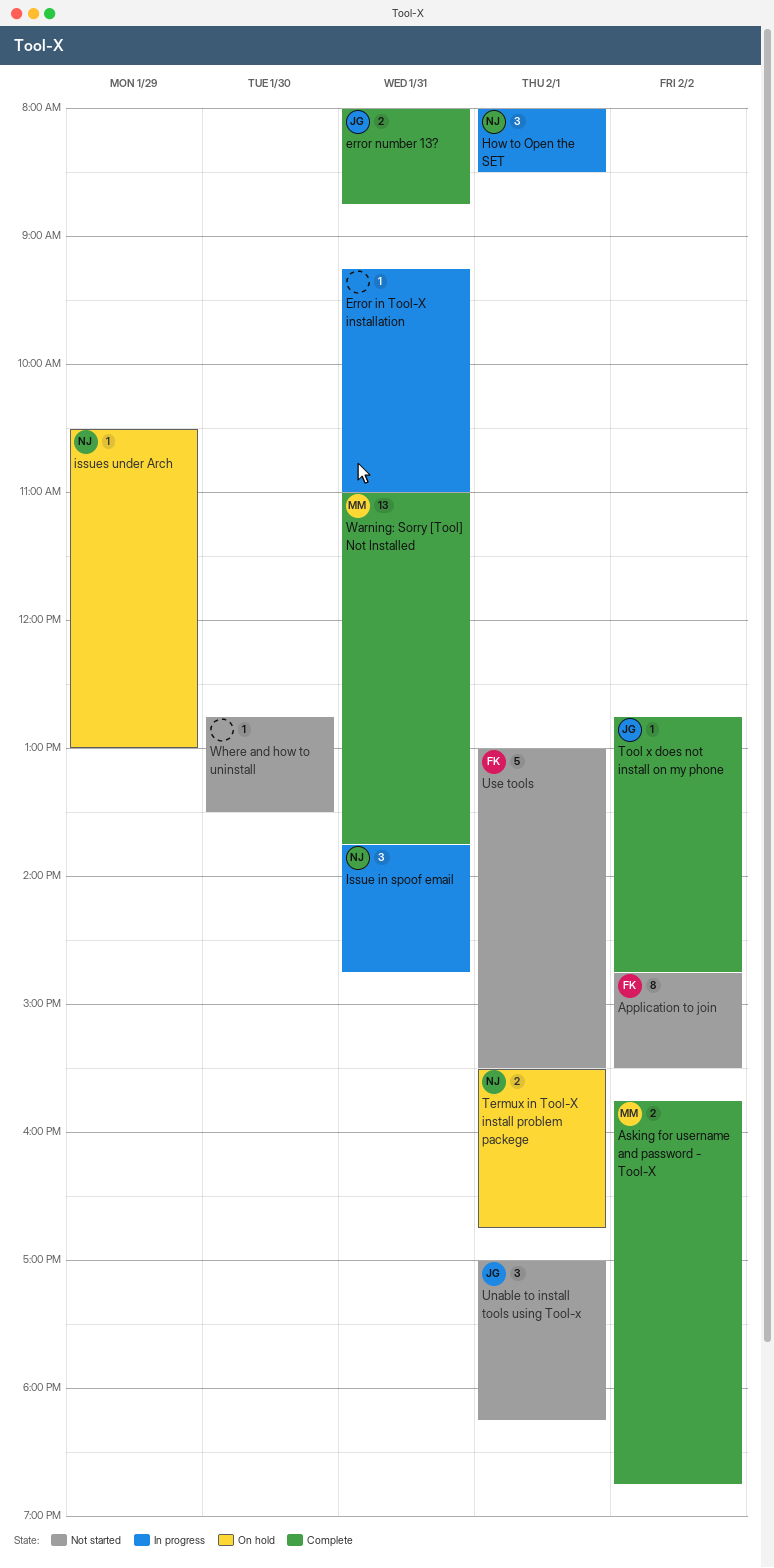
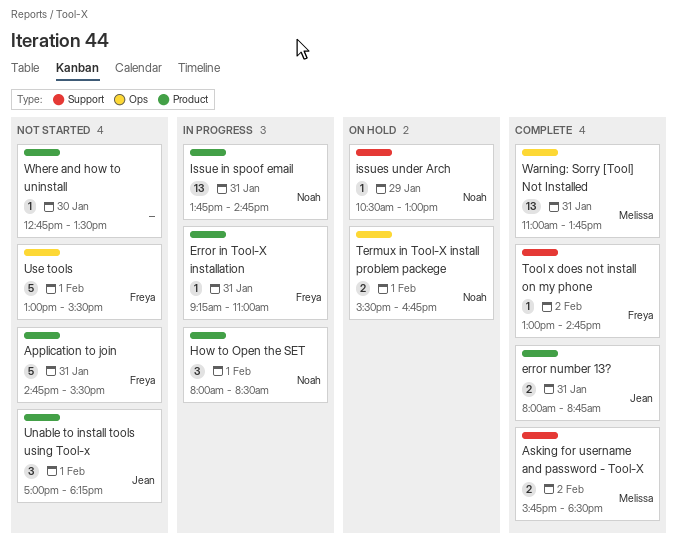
Application to join, estimate: 8 -> 5
Application to join, day: Feb 2 -> Jan 31
Asking for username and password - Tool-X, ends: 18:45 -> 18:30
Error in Tool-X installation, owner: none -> Freya
Issue in spoof email, estimate: 3 -> 13
Tool x does not install on my phone, owner: Jean -> Freya
Tool x does not install on my phone, begins: 12:45 -> 13:00

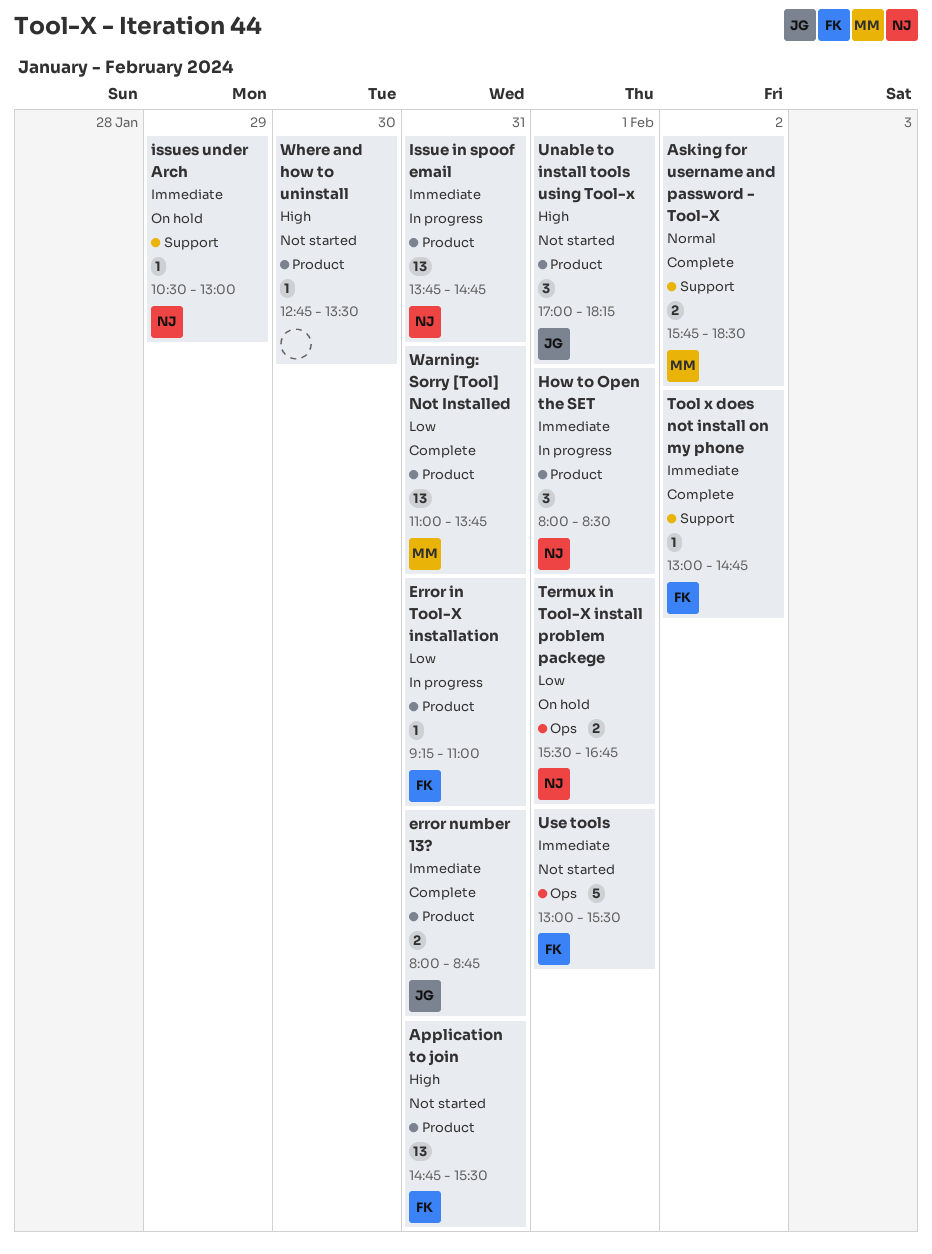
Application to join, estimate: 5 -> 13
Warning: Sorry [Tool] Not Installed, label: Ops -> Product

